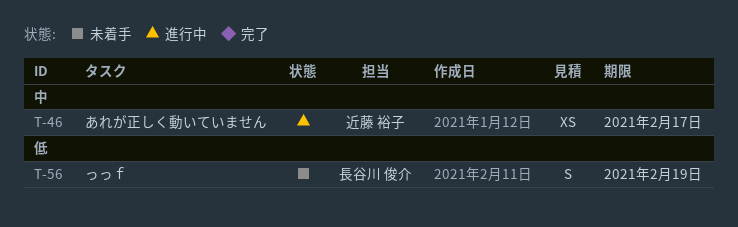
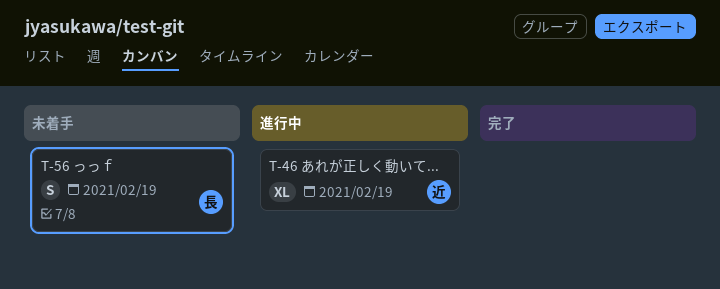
T-46, estimate: XS -> XL
T-46, due: Feb 17 -> Feb 19

